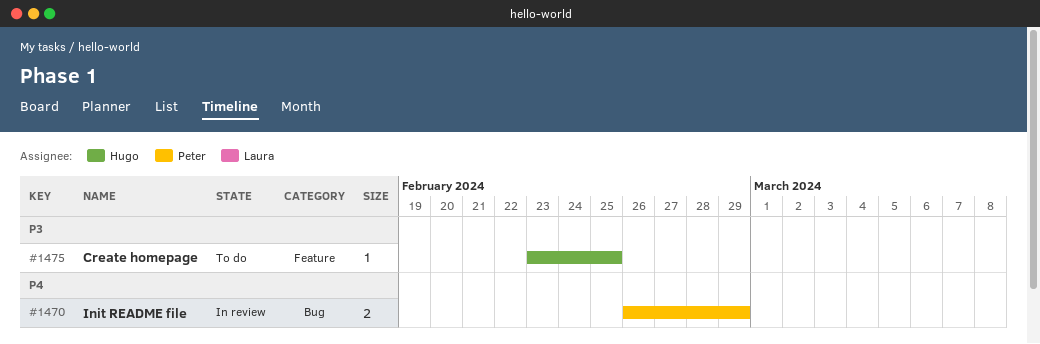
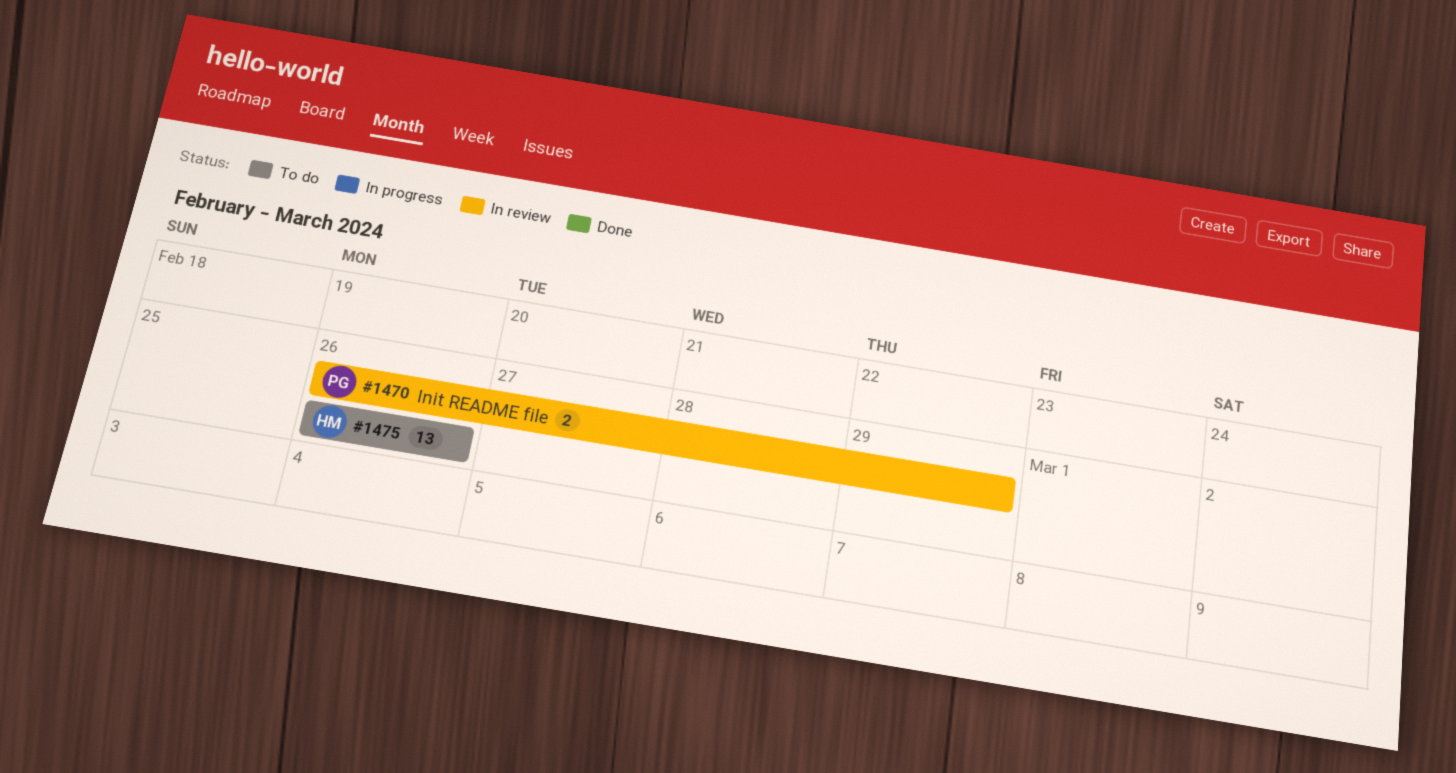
#1475, estimate: 1 -> 13
#1475, start: Feb 23 -> Feb 26
#1475, due: Feb 25 -> Feb 26

